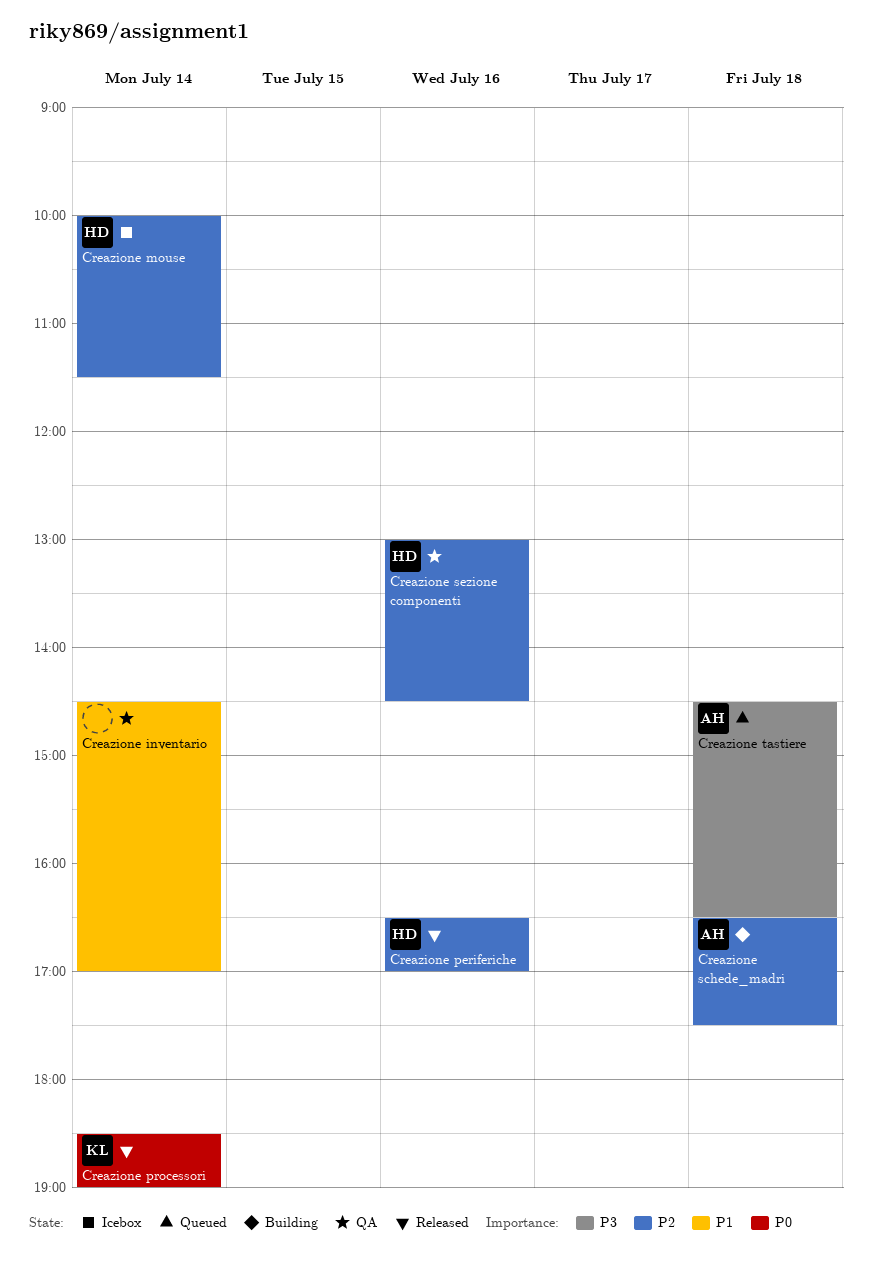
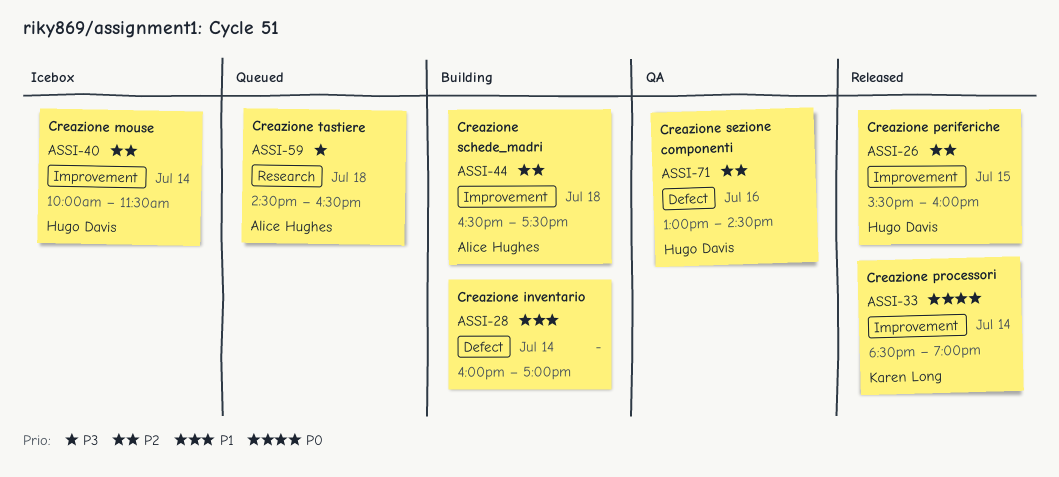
Creazione inventario, status: QA -> Building
Creazione inventario, begins: 14:30 -> 16:00
Creazione periferiche, day: Jul 16 -> Jul 15
Creazione periferiche, begins: 16:30 -> 15:30
Creazione periferiche, ends: 17:00 -> 16:00

